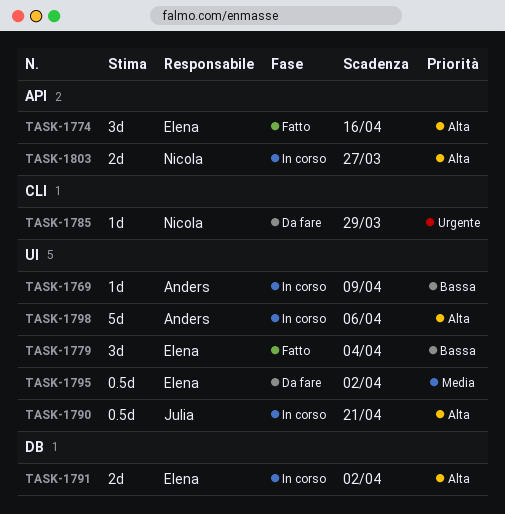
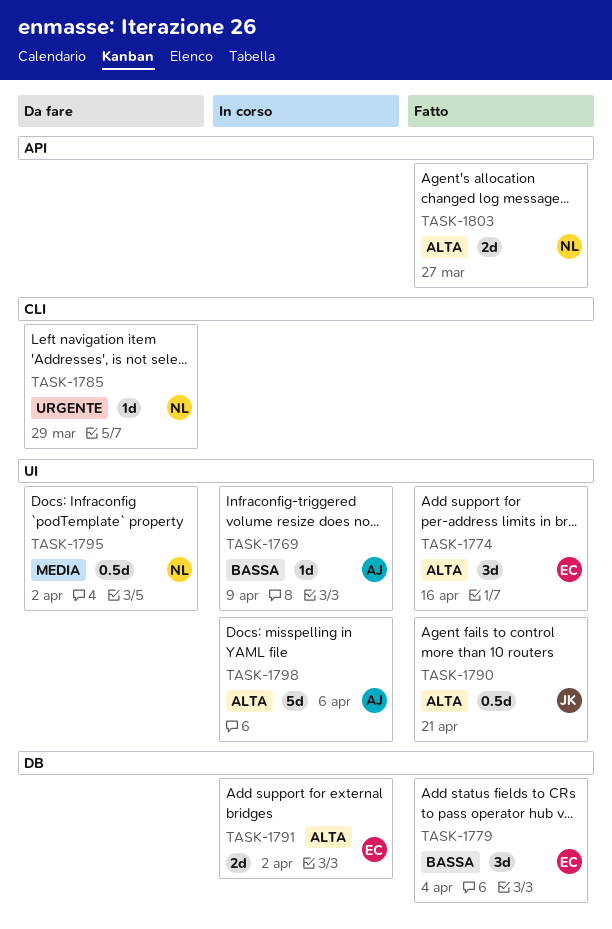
TASK-1774, label: API -> UI
TASK-1779, label: UI -> DB
TASK-1790, status: In corso -> Fatto
TASK-1795, owner: Elena -> Nicola
TASK-1803, status: In corso -> Fatto

